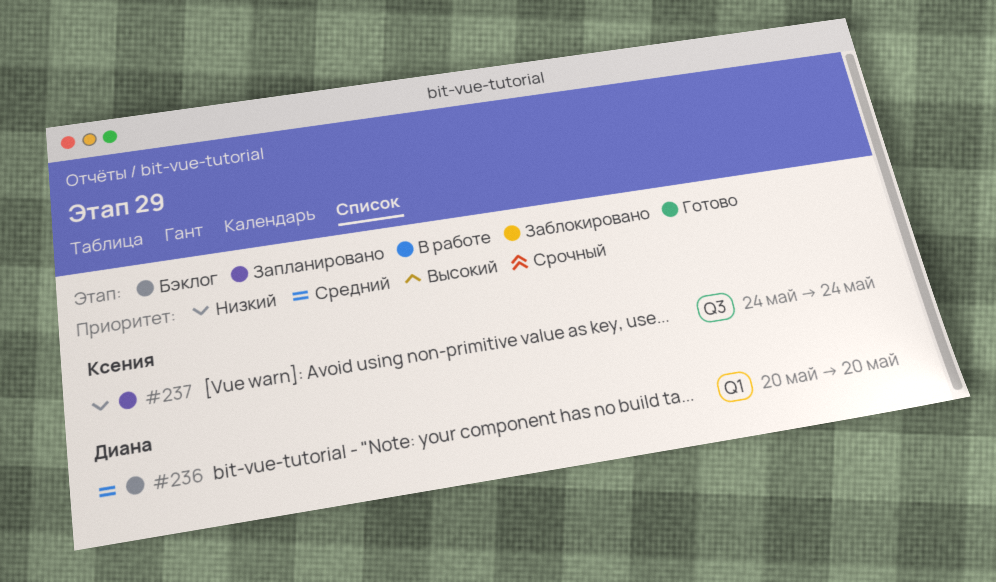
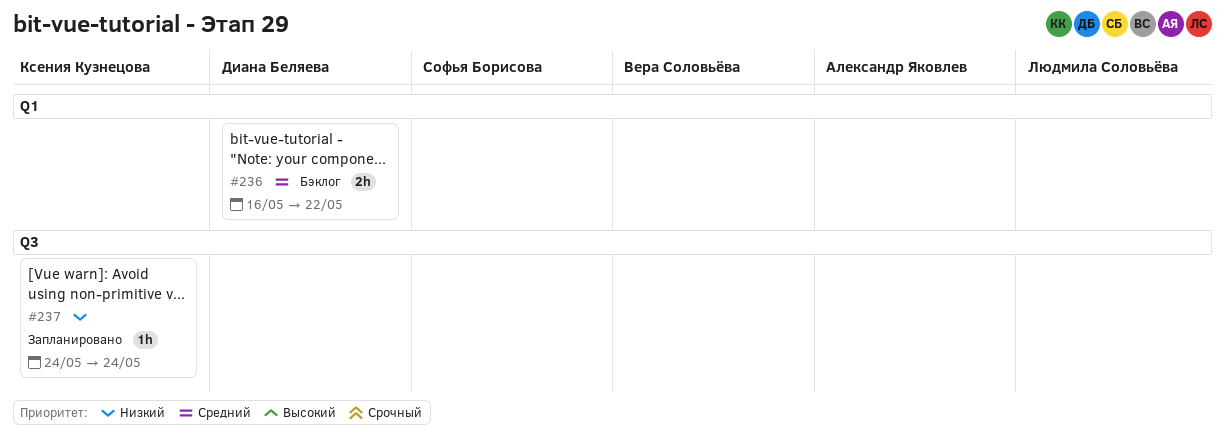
#236, start: May 20 -> May 16
#236, due: May 20 -> May 22

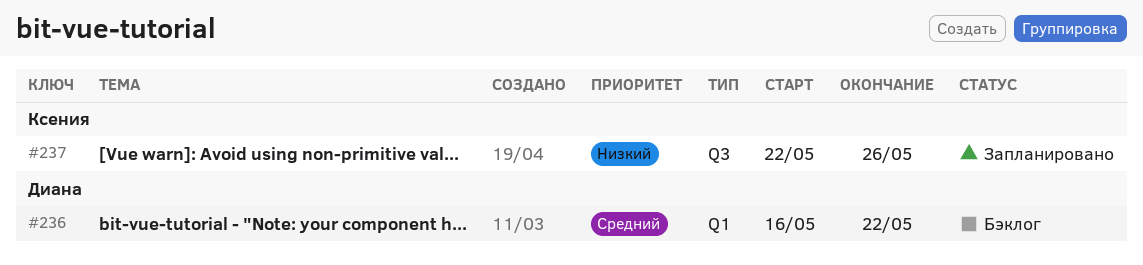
#237, start: May 24 -> May 22
#237, due: May 24 -> May 26

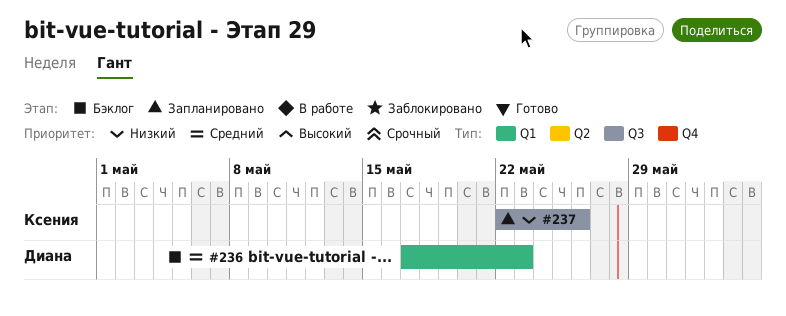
#236, start: May 16 -> May 17
#236, due: May 22 -> May 23

